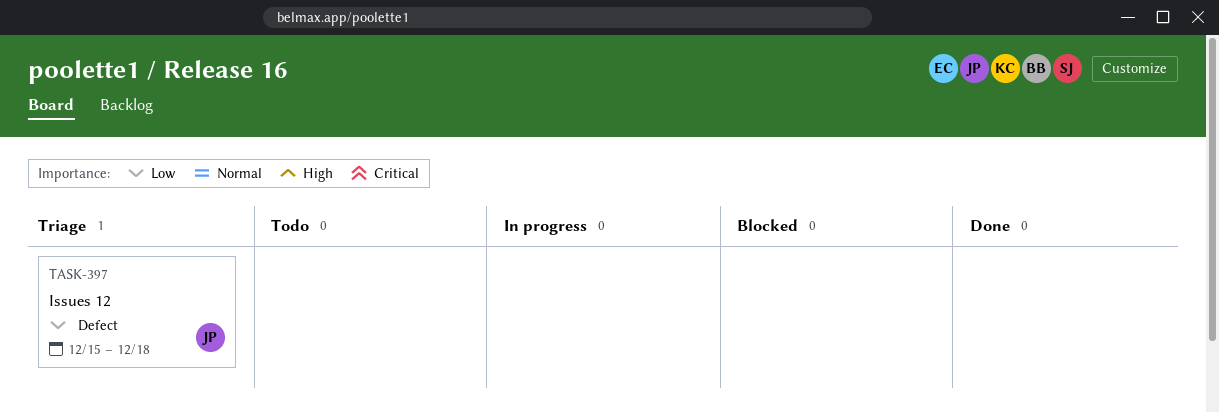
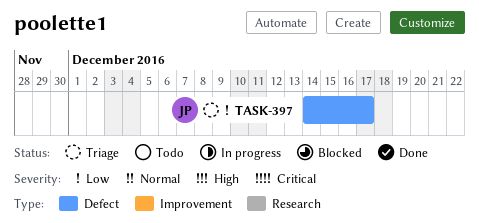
TASK-397, start: Dec 15 -> Dec 14
TASK-397, due: Dec 18 -> Dec 17

